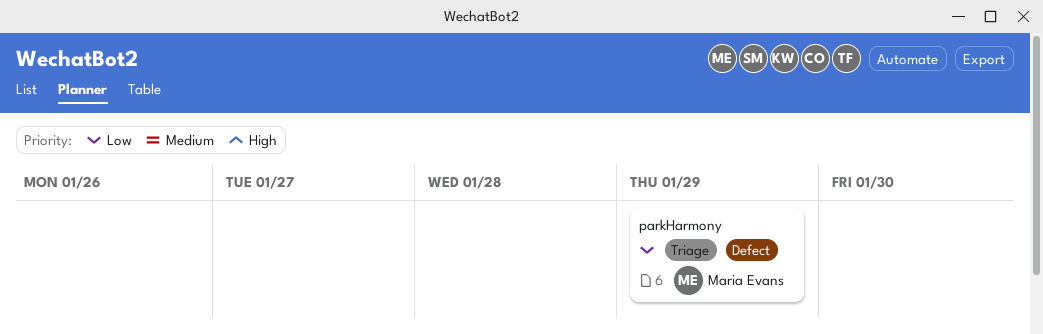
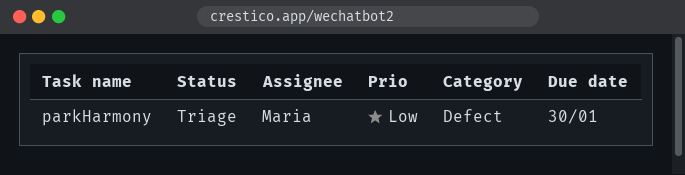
parkHarmony, due: Jan 29 -> Jan 30

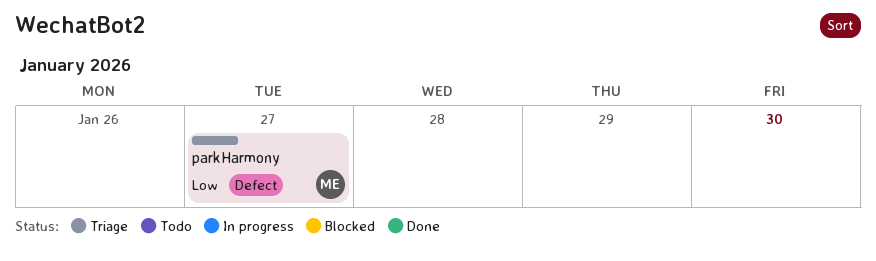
parkHarmony, due: Jan 30 -> Jan 27

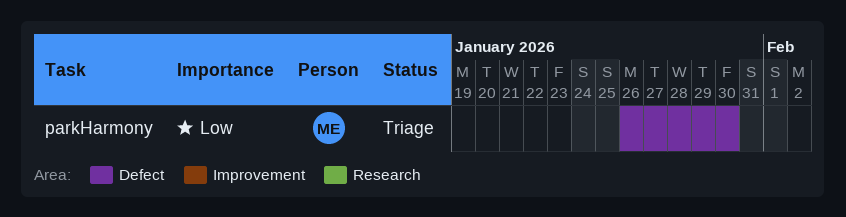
parkHarmony, due: Jan 27 -> Jan 30

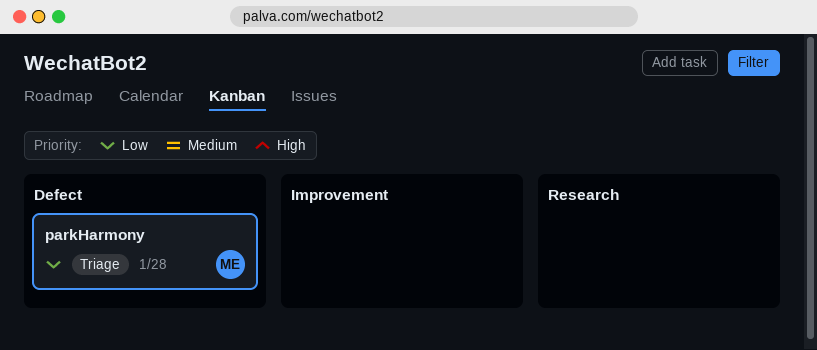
parkHarmony, due: Jan 30 -> Jan 28

